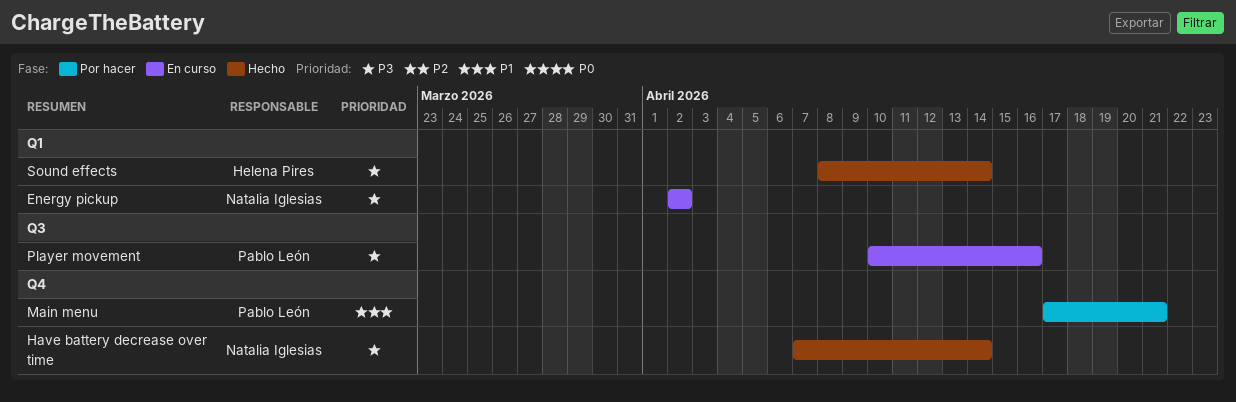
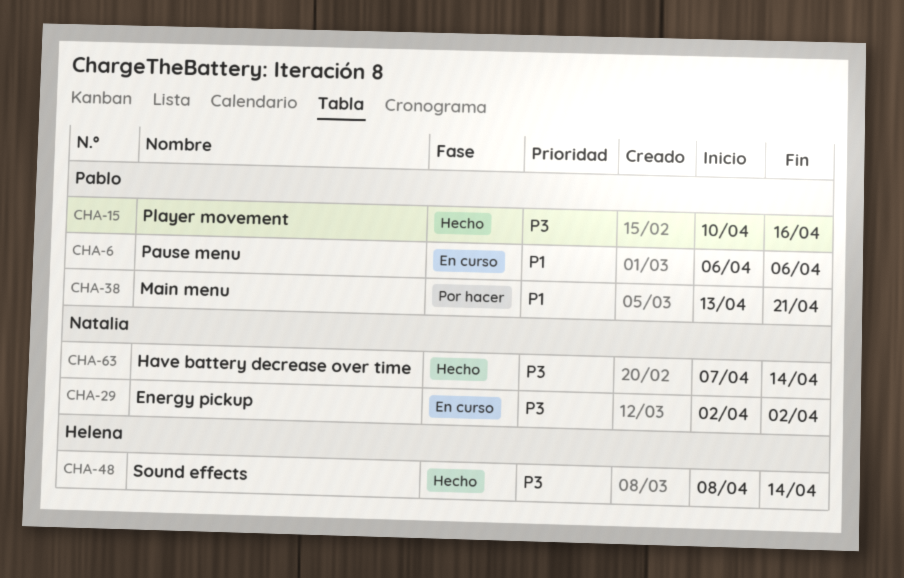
Main menu, start: Apr 17 -> Apr 13
Pause menu: none -> present
Player movement, status: En curso -> Hecho

